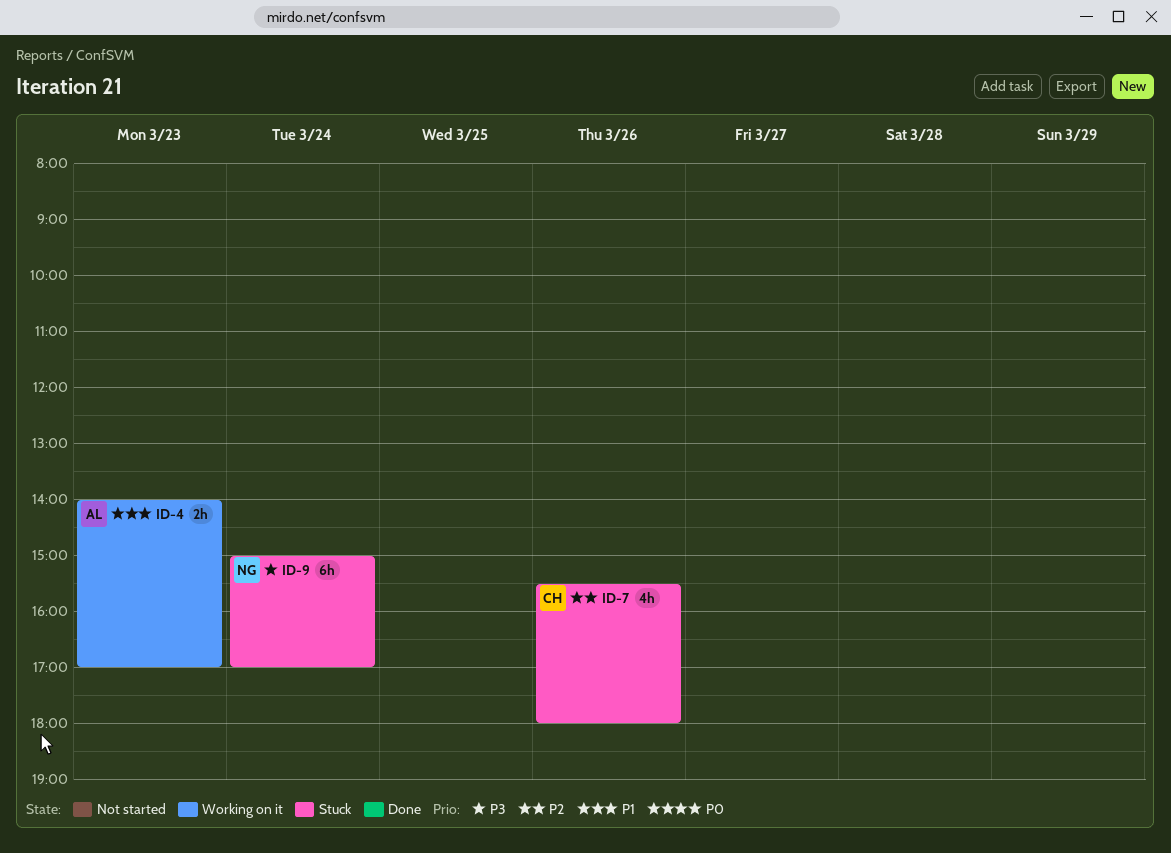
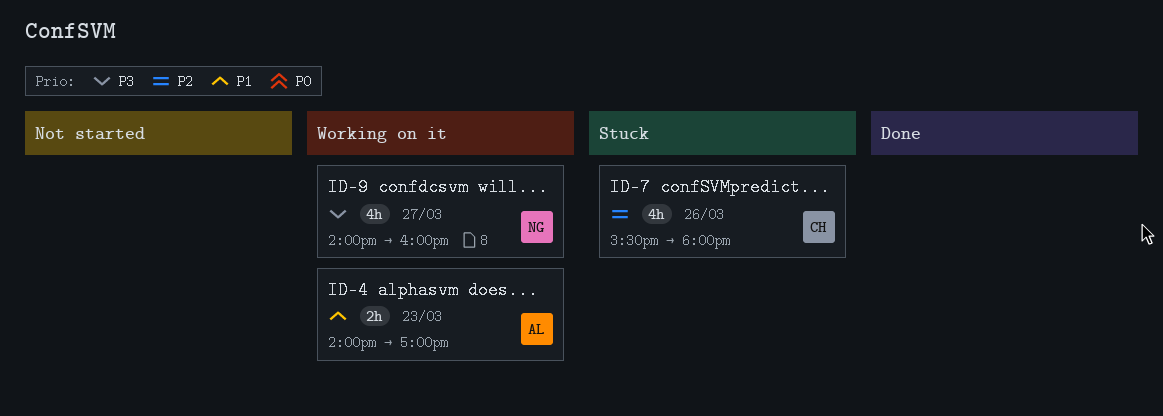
ID-9, status: Stuck -> Working on it
ID-9, estimate: 6h -> 4h
ID-9, day: Mar 24 -> Mar 27
ID-9, begins: 15:00 -> 14:00
ID-9, ends: 17:00 -> 16:00

